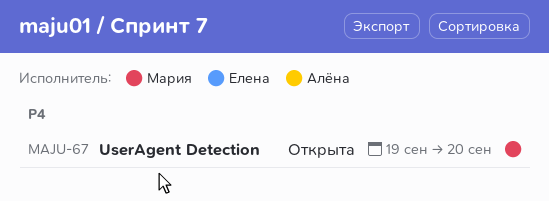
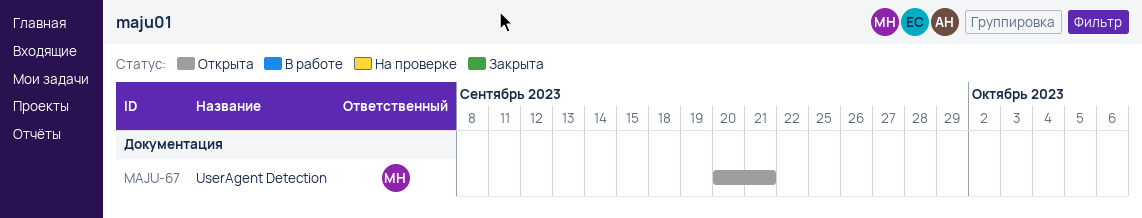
MAJU-67, start: Sep 19 -> Sep 20
MAJU-67, due: Sep 20 -> Sep 21

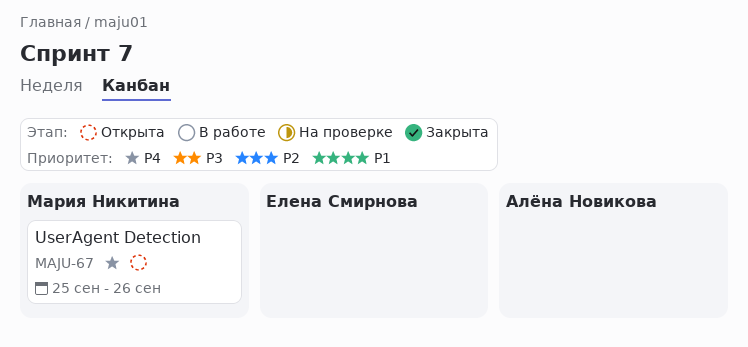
MAJU-67, start: Sep 20 -> Sep 25
MAJU-67, due: Sep 21 -> Sep 26

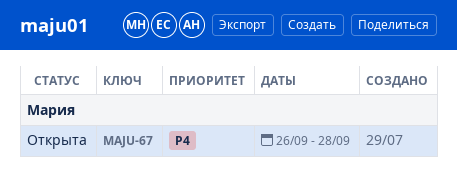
MAJU-67, start: Sep 25 -> Sep 26
MAJU-67, due: Sep 26 -> Sep 28

